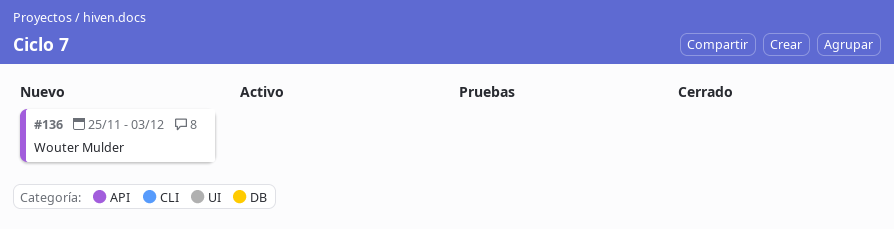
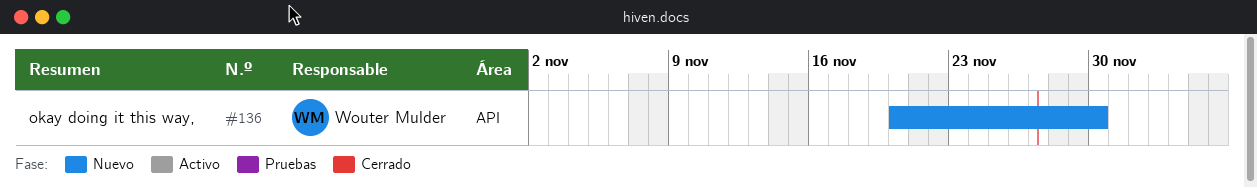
#136, start: Nov 25 -> Nov 20
#136, due: Dec 3 -> Nov 30

